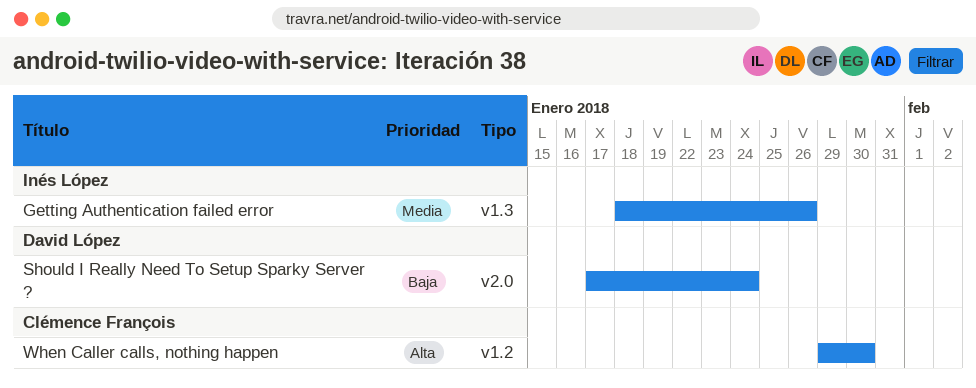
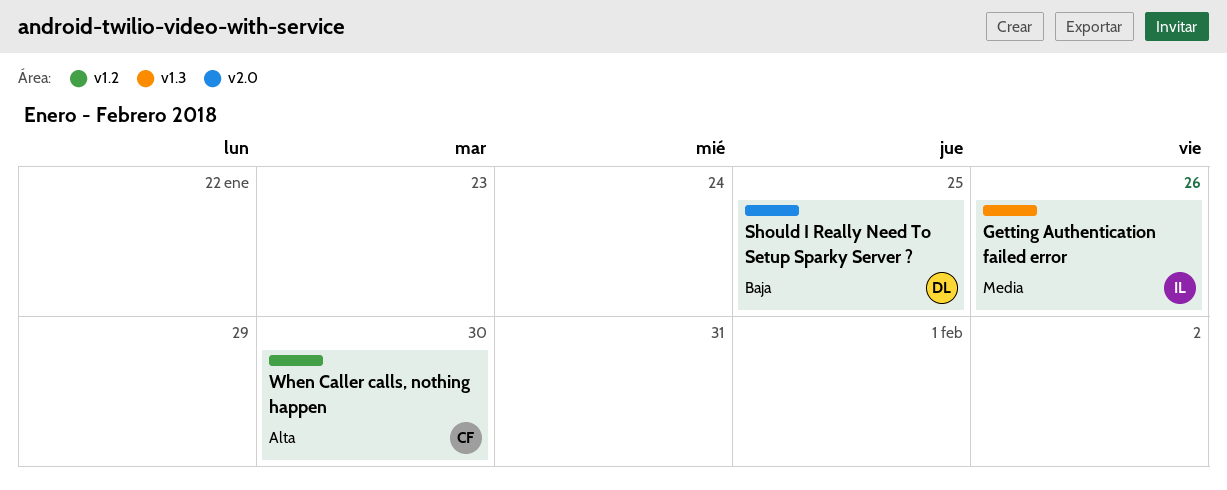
Should I Really Need To Setup Sparky Server ?, due: Jan 24 -> Jan 25

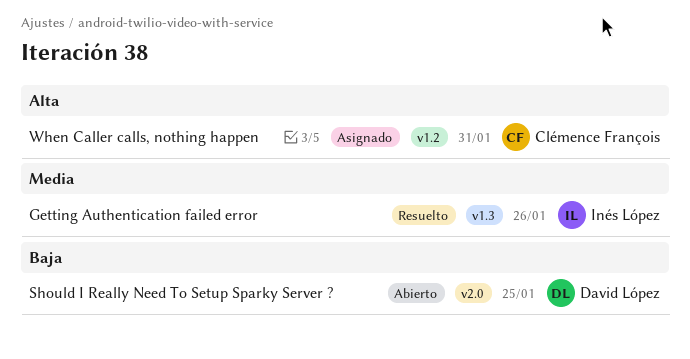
When Caller calls, nothing happen, due: Jan 30 -> Jan 31

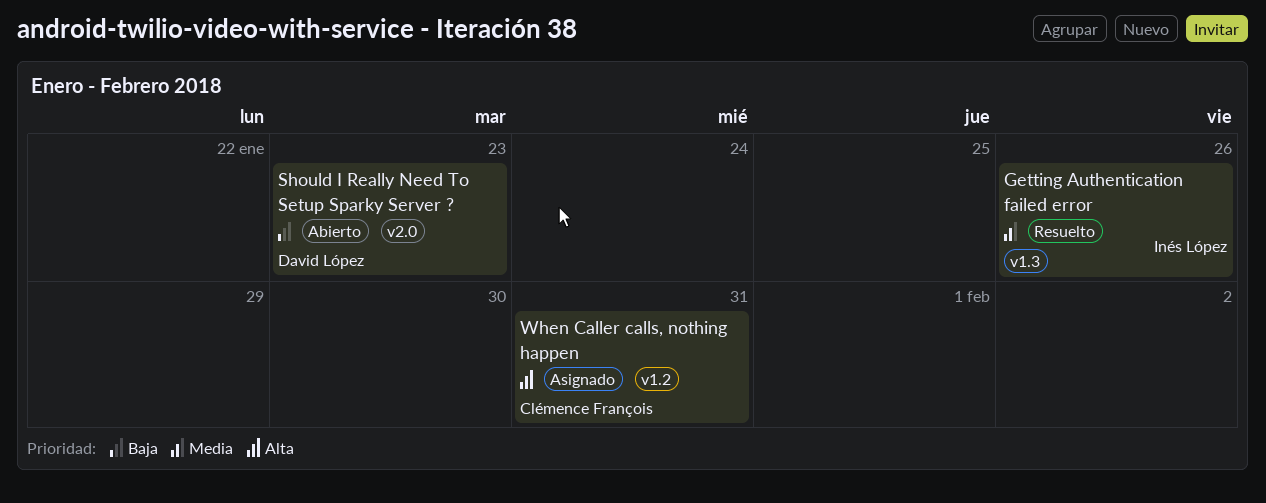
Should I Really Need To Setup Sparky Server ?, due: Jan 25 -> Jan 23

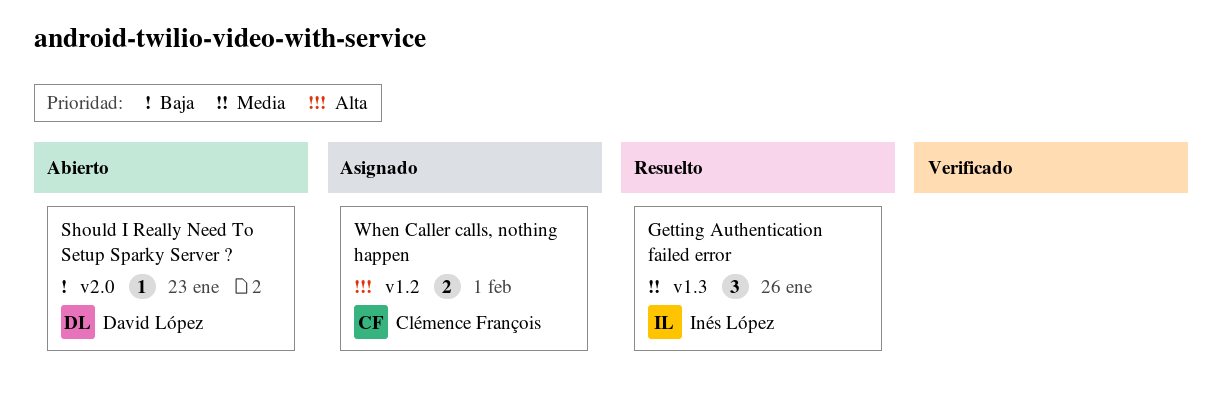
When Caller calls, nothing happen, due: Jan 31 -> Feb 1

